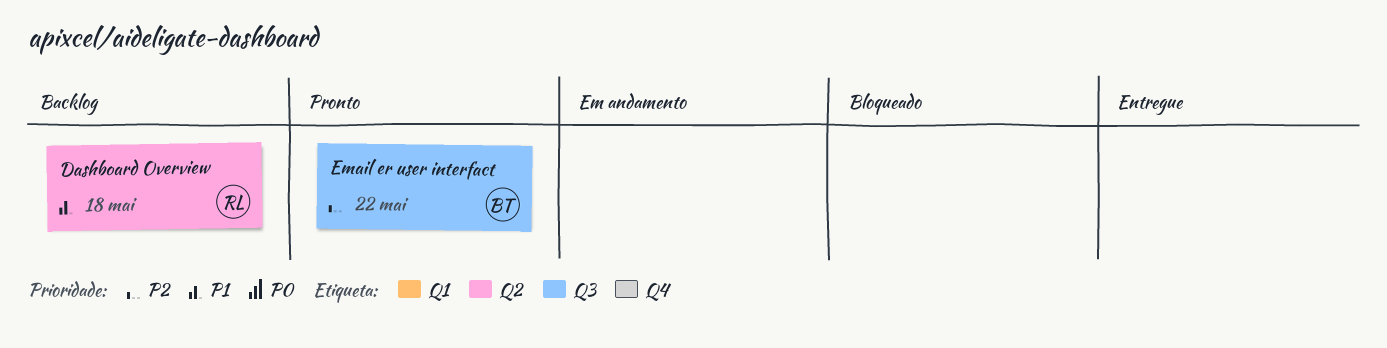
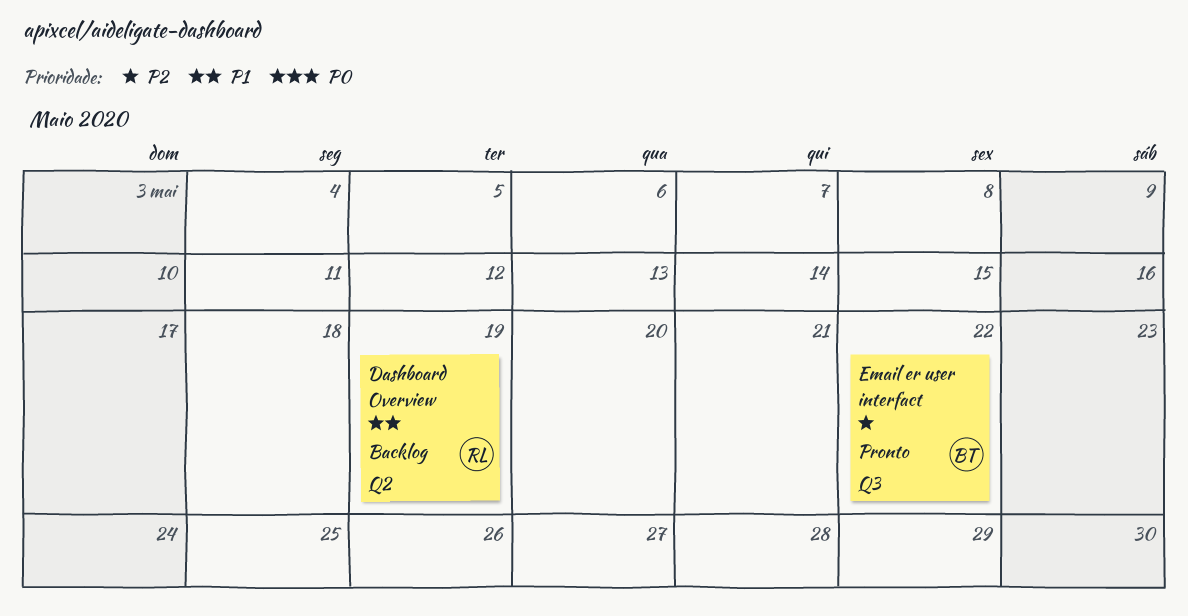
Dashboard Overview, due: May 18 -> May 19

